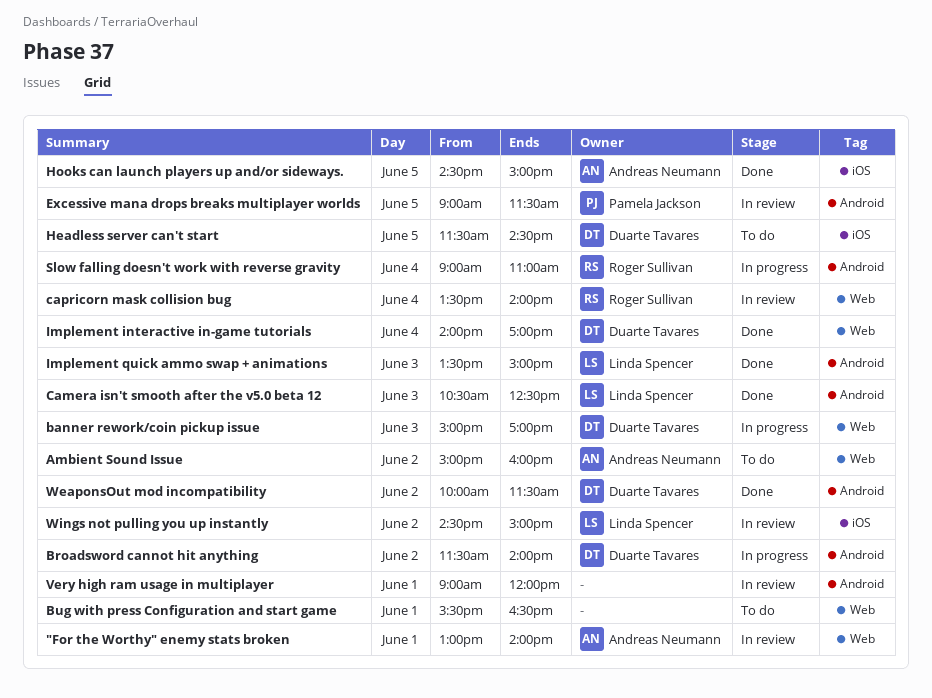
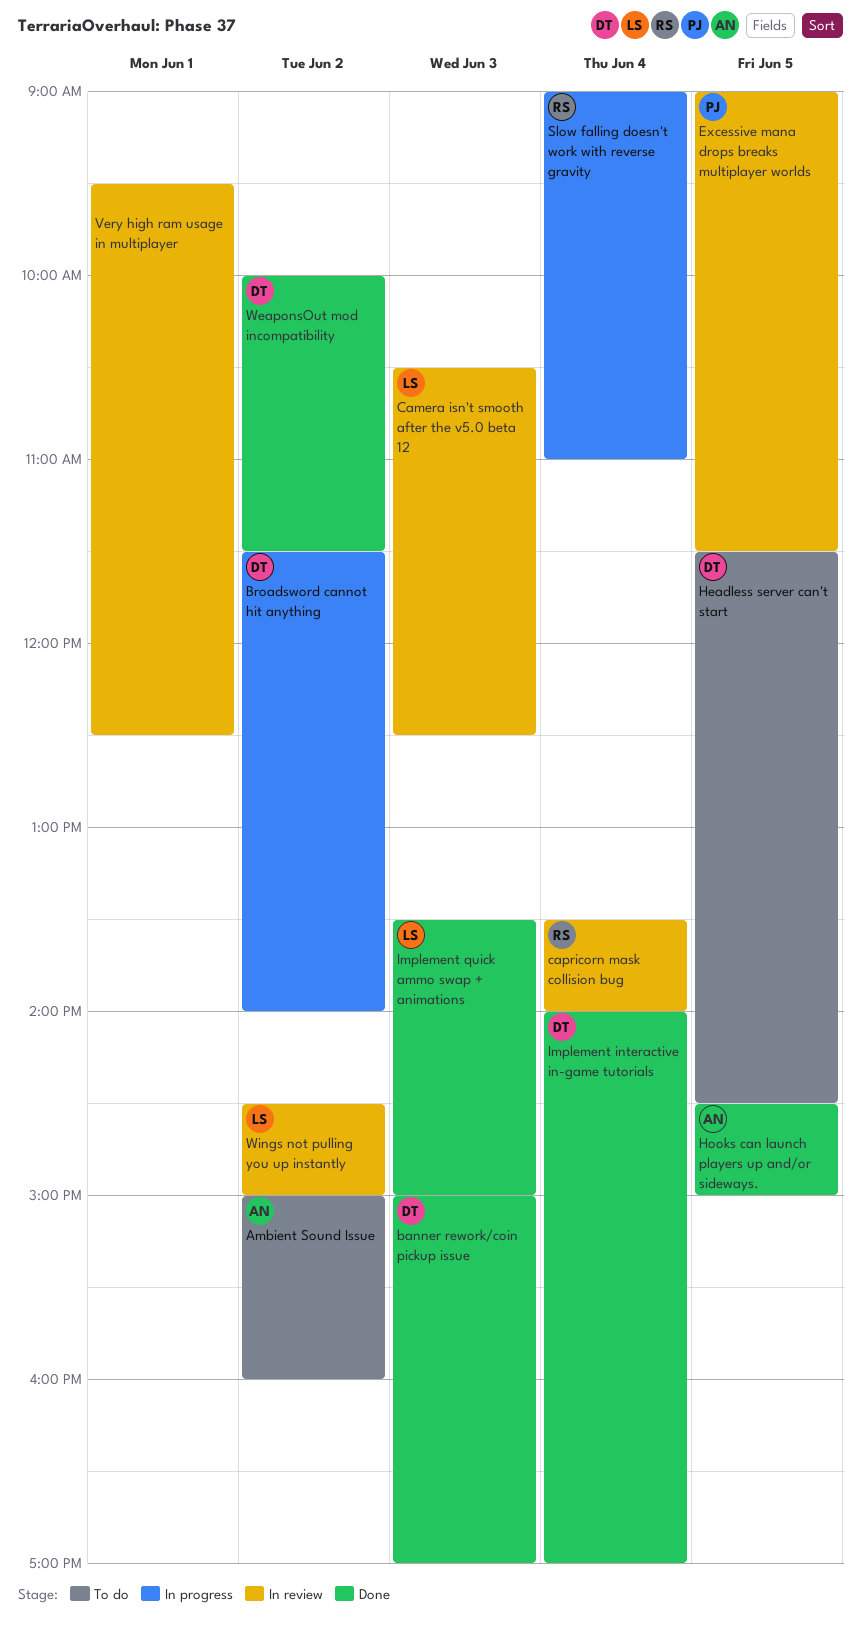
"For the Worthy" enemy stats broken: present -> none
banner rework/coin pickup issue, status: In progress -> Done
Bug with press Configuration and start game: present -> none
Camera isn't smooth after the v5.0 beta 12, status: Done -> In review
Very high ram usage in multiplayer, begins: 09:00 -> 09:30
Very high ram usage in multiplayer, ends: 12:00 -> 12:30

